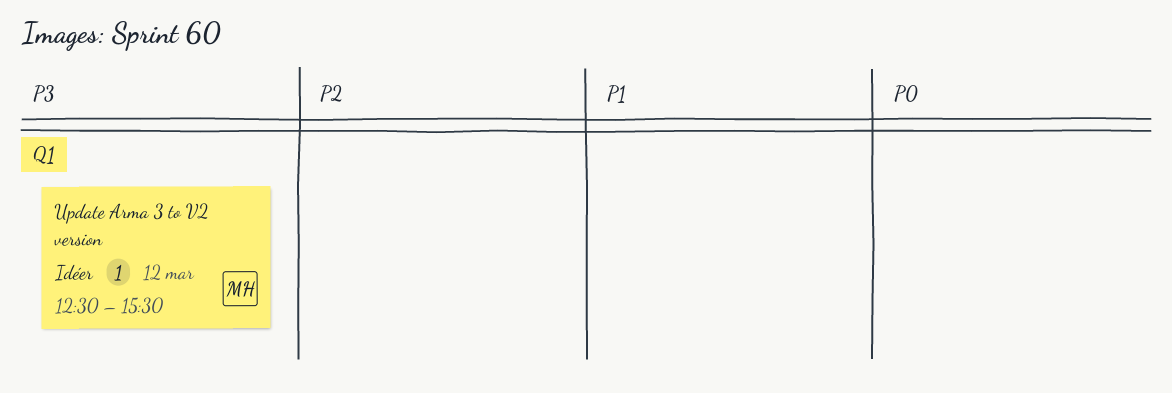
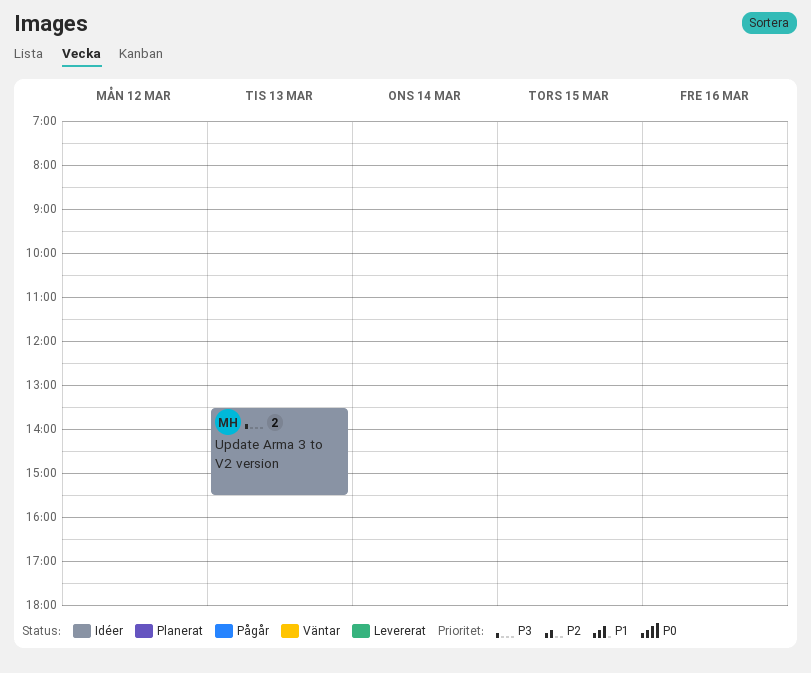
Update Arma 3 to V2 version, estimate: 1 -> 2
Update Arma 3 to V2 version, day: Mar 12 -> Mar 13
Update Arma 3 to V2 version, begins: 12:30 -> 13:30

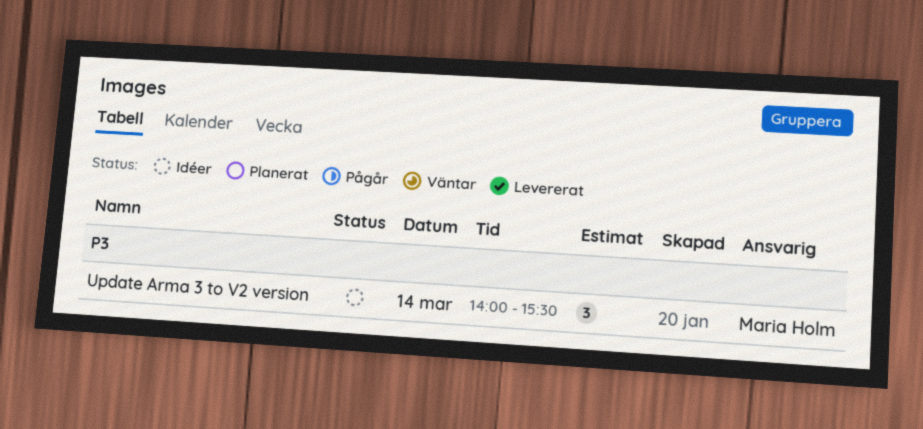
Update Arma 3 to V2 version, estimate: 2 -> 3
Update Arma 3 to V2 version, day: Mar 13 -> Mar 14
Update Arma 3 to V2 version, begins: 13:30 -> 14:00

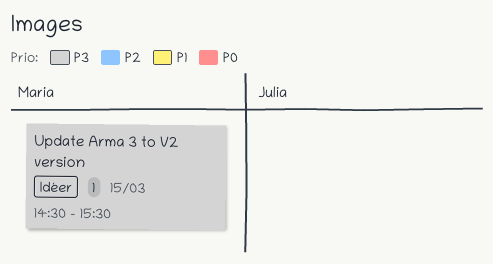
Update Arma 3 to V2 version, estimate: 3 -> 1
Update Arma 3 to V2 version, day: Mar 14 -> Mar 15
Update Arma 3 to V2 version, begins: 14:00 -> 14:30

